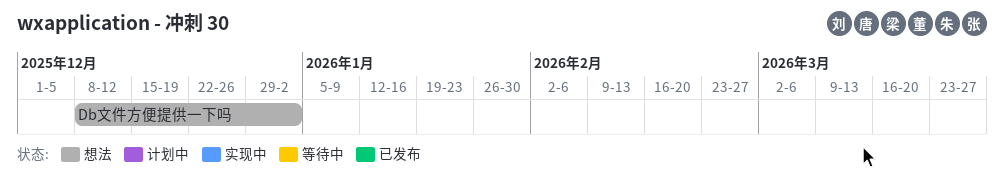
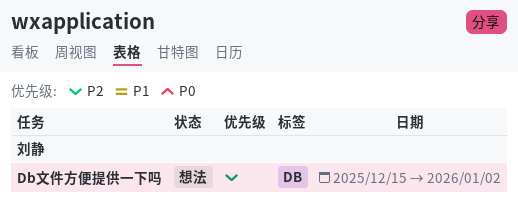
Db文件方便提供一下吗, start: Dec 8 -> Dec 15

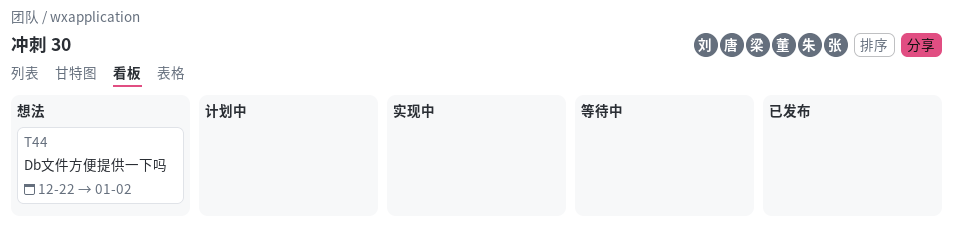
Db文件方便提供一下吗, start: Dec 15 -> Dec 22

